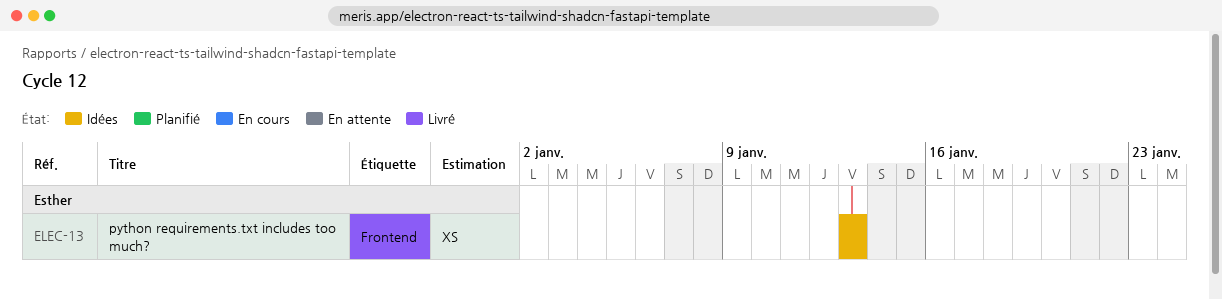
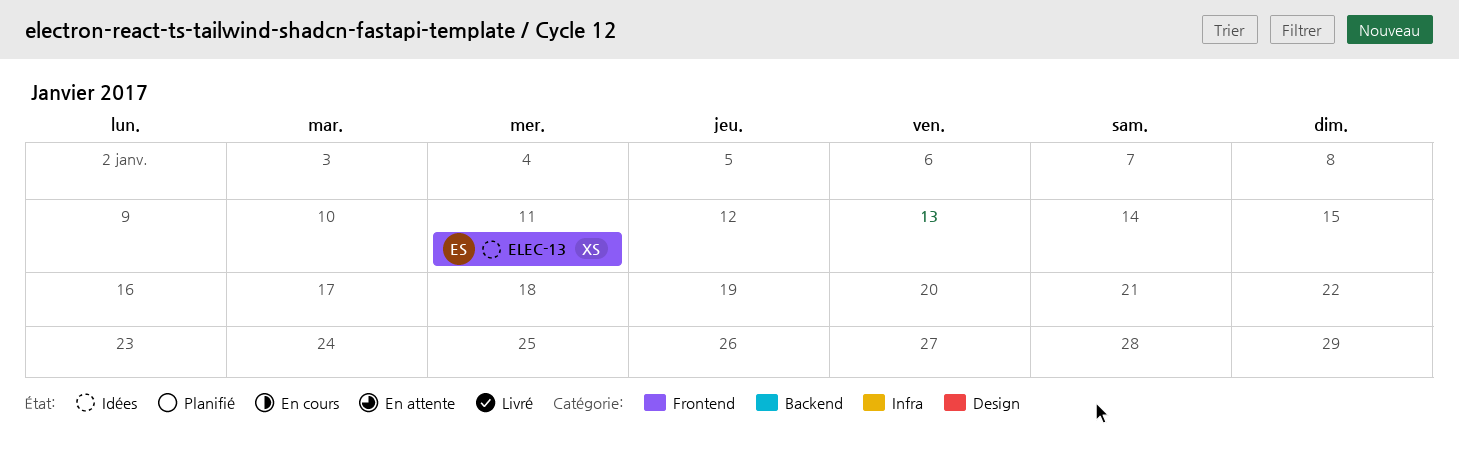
ELEC-13, start: Jan 13 -> Jan 11
ELEC-13, due: Jan 13 -> Jan 11

